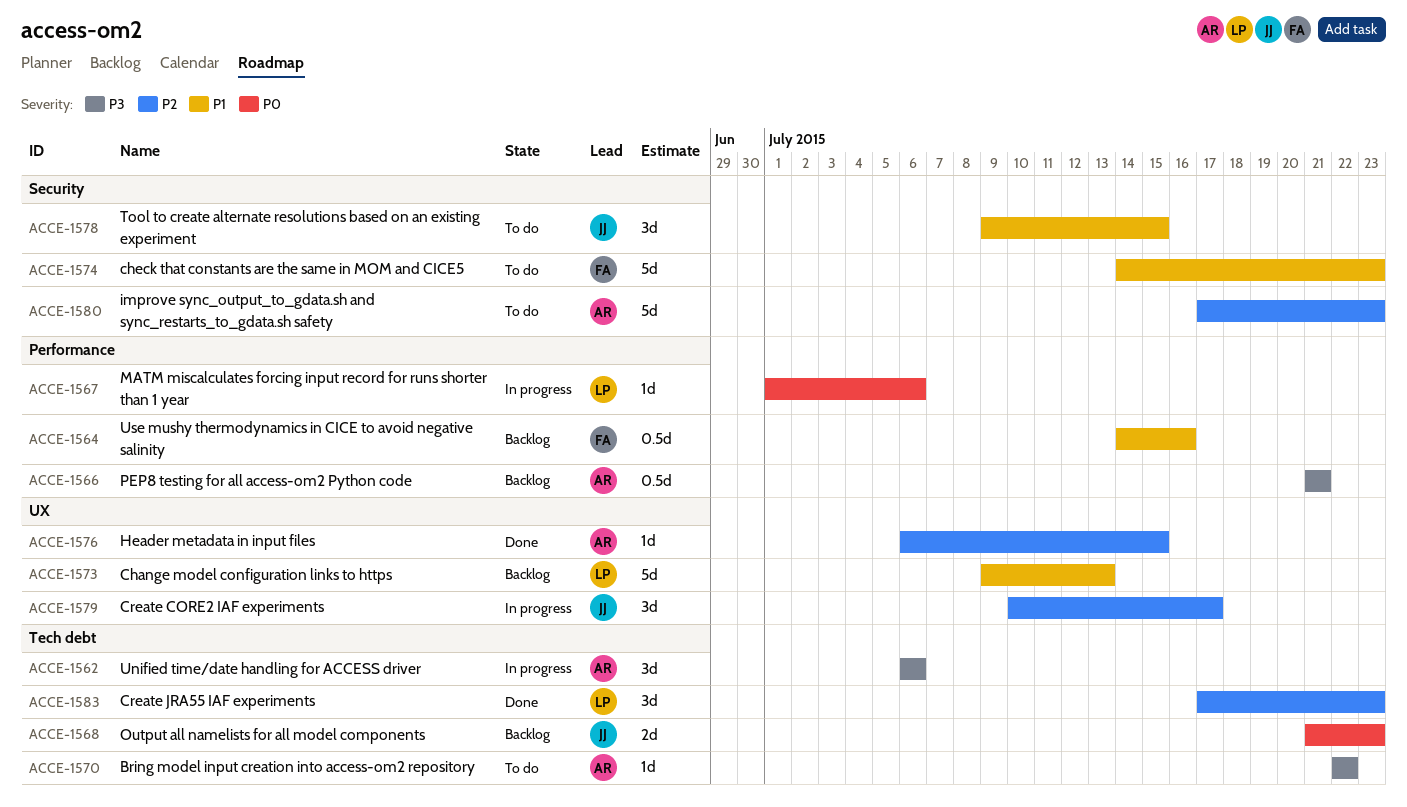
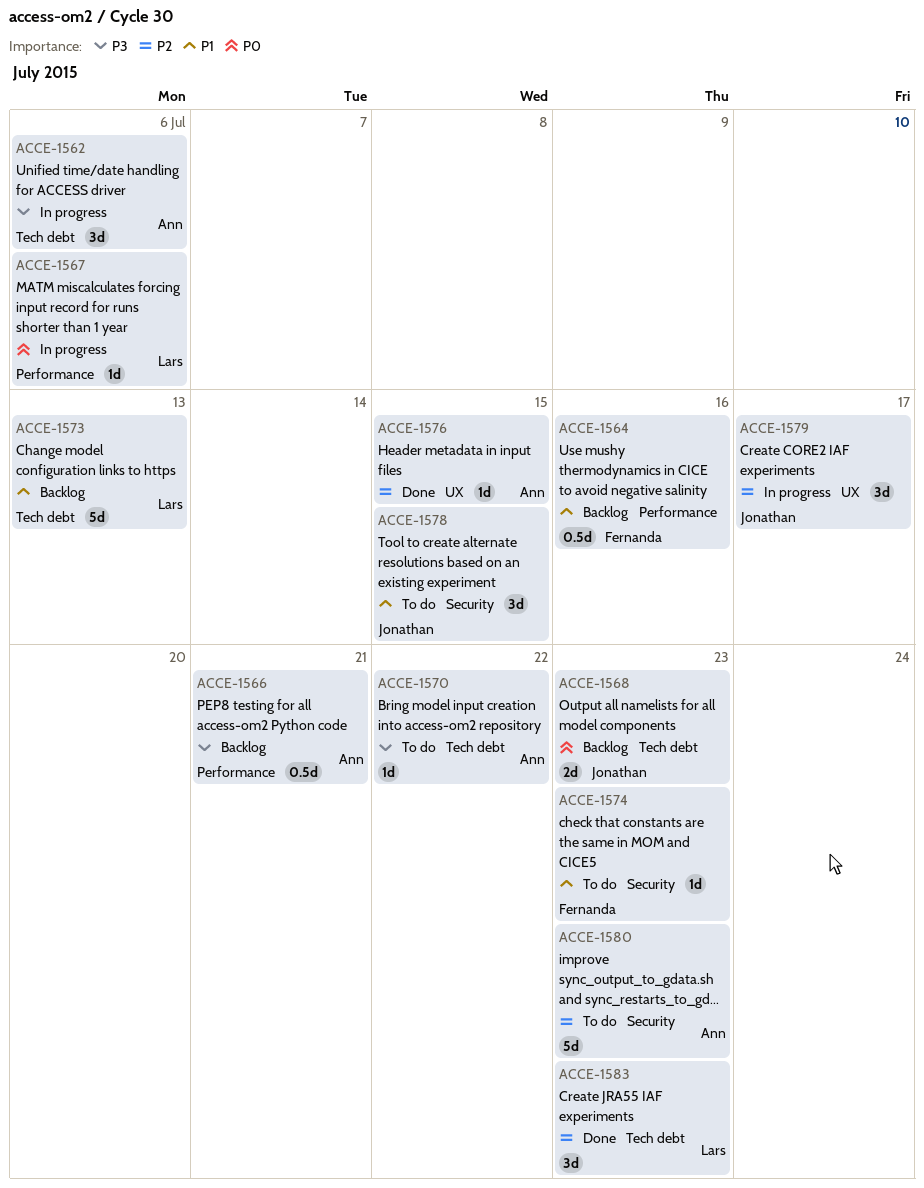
ACCE-1573, label: UX -> Tech debt
ACCE-1574, estimate: 5d -> 1d

